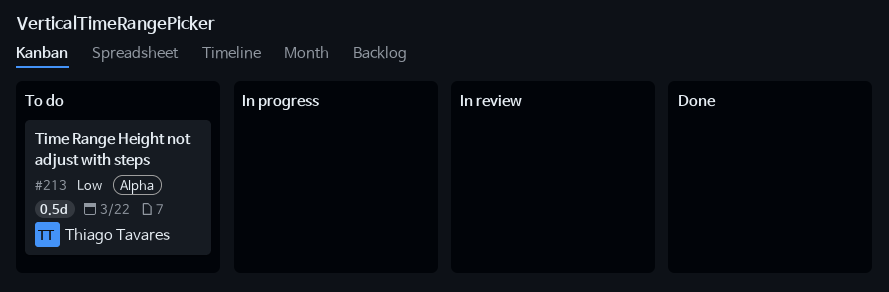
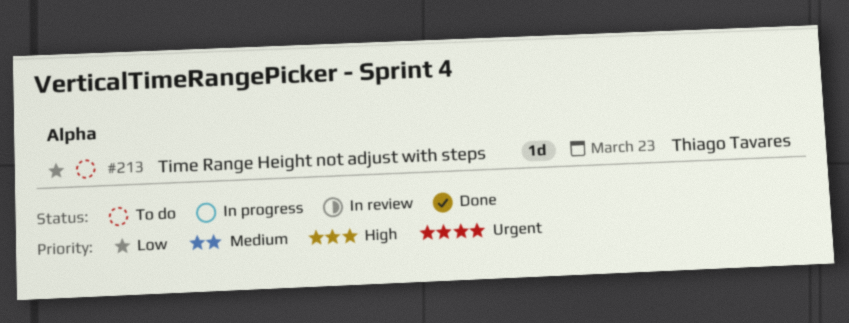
#213, estimate: 0.5d -> 1d
#213, due: Mar 22 -> Mar 23

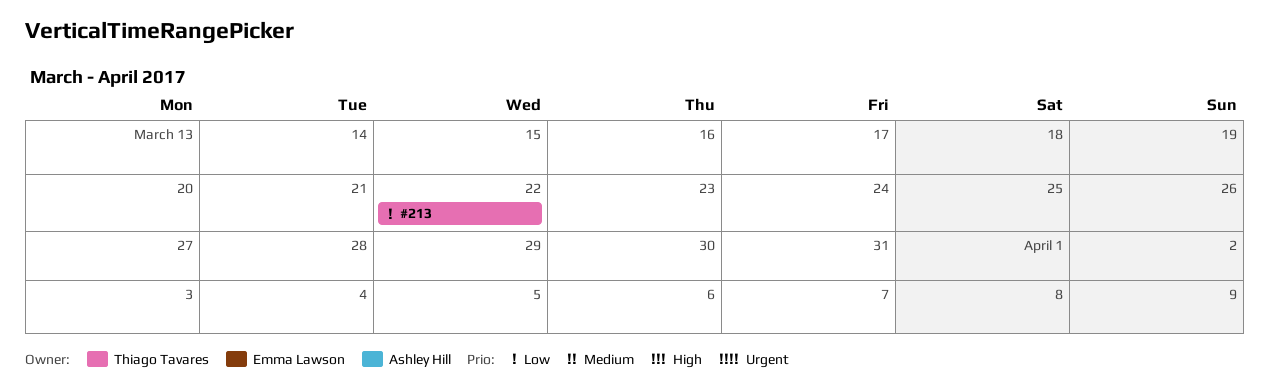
#213, due: Mar 23 -> Mar 22

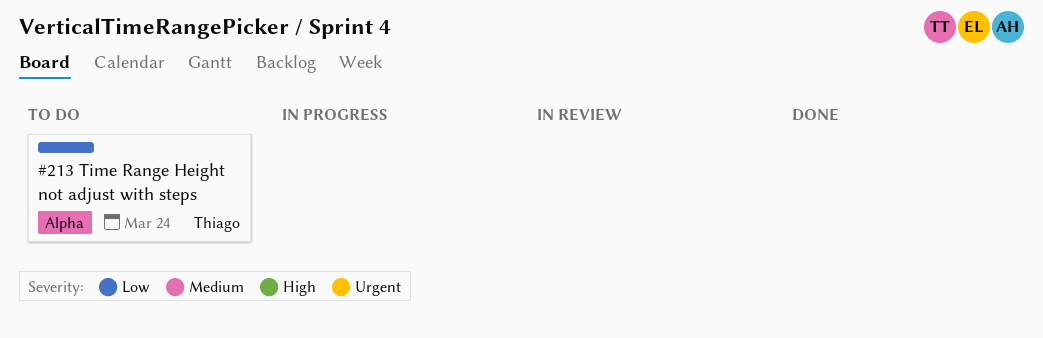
#213, due: Mar 22 -> Mar 24

